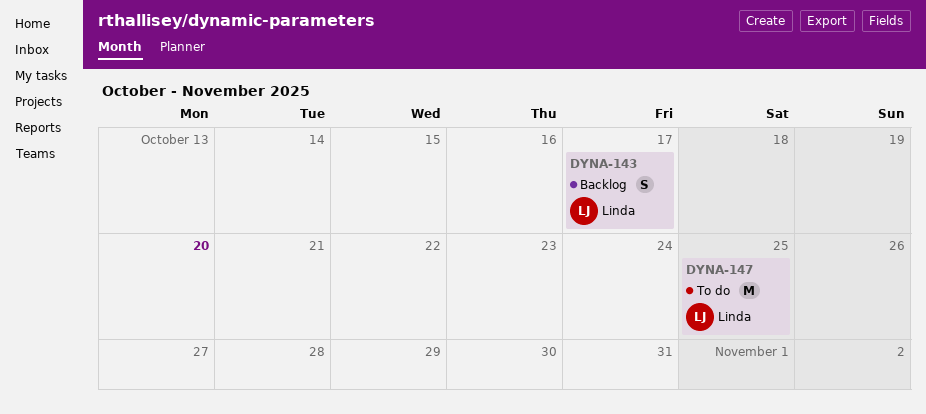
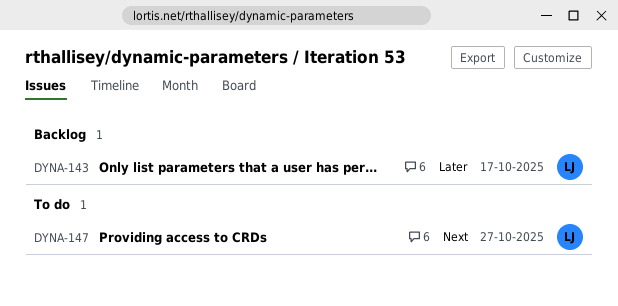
DYNA-147, due: Oct 25 -> Oct 27

